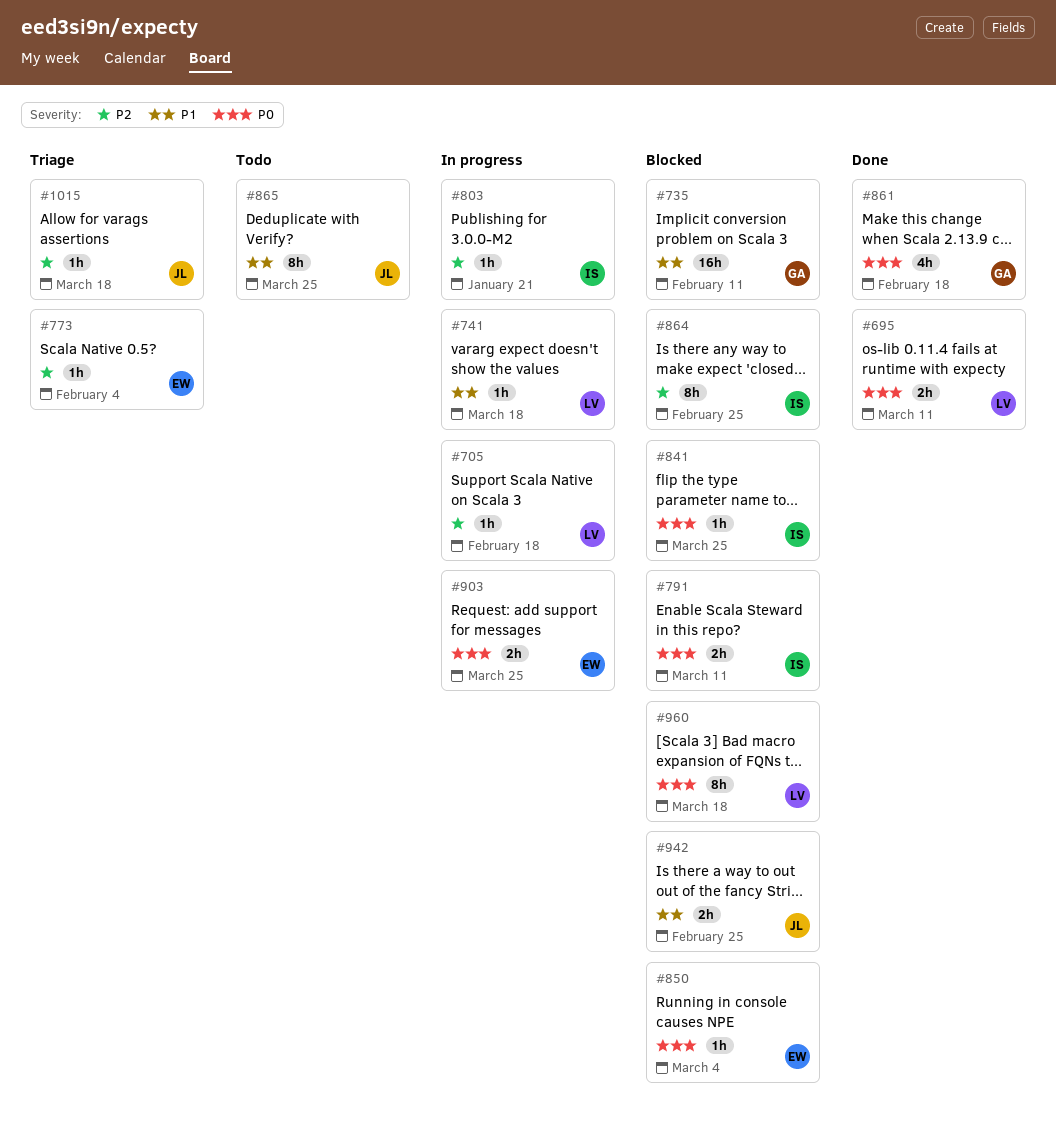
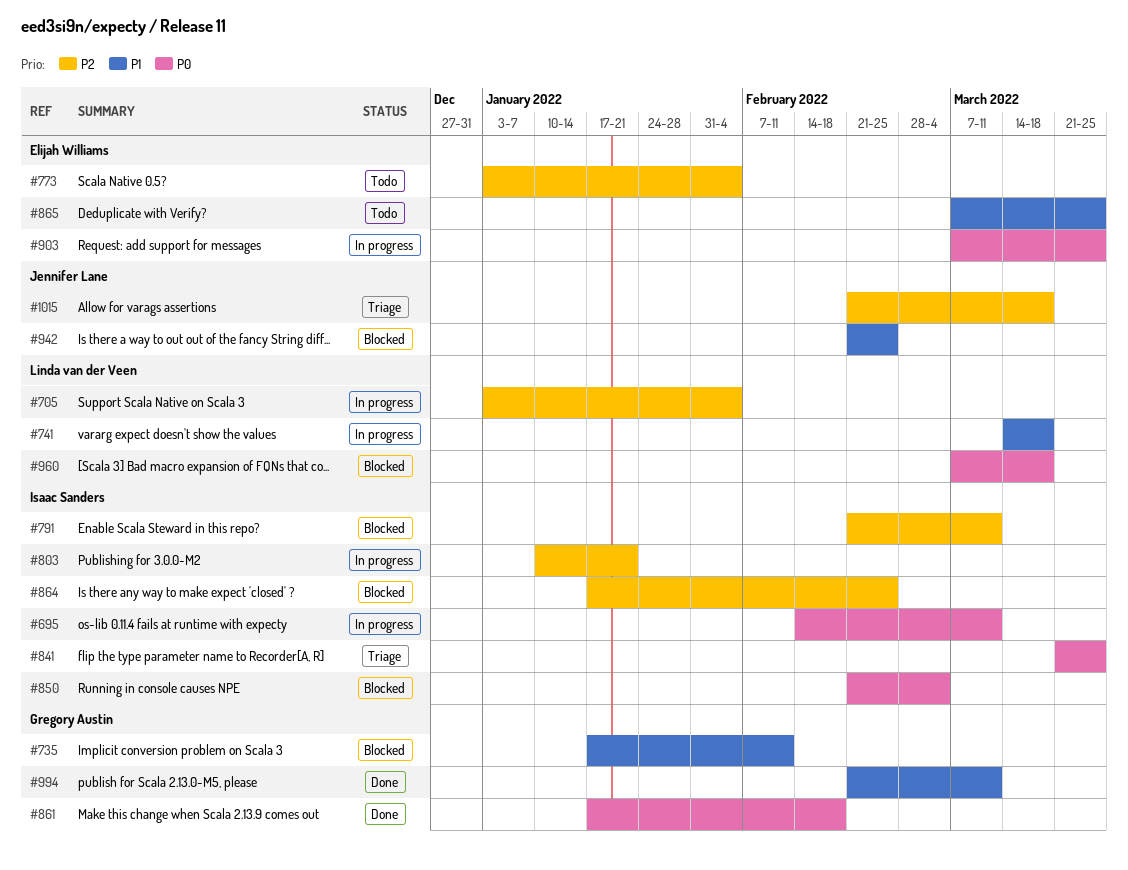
#695, status: Done -> In progress
#695, owner: Linda van der Veen -> Isaac Sanders
#705, due: Feb 18 -> Feb 4
#773, status: Triage -> Todo
#791, priority: P0 -> P2
#841, status: Blocked -> Triage
#850, owner: Elijah Williams -> Isaac Sanders
#865, owner: Jennifer Lane -> Elijah Williams
#994: none -> present

